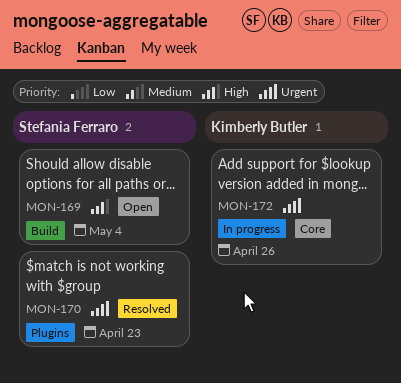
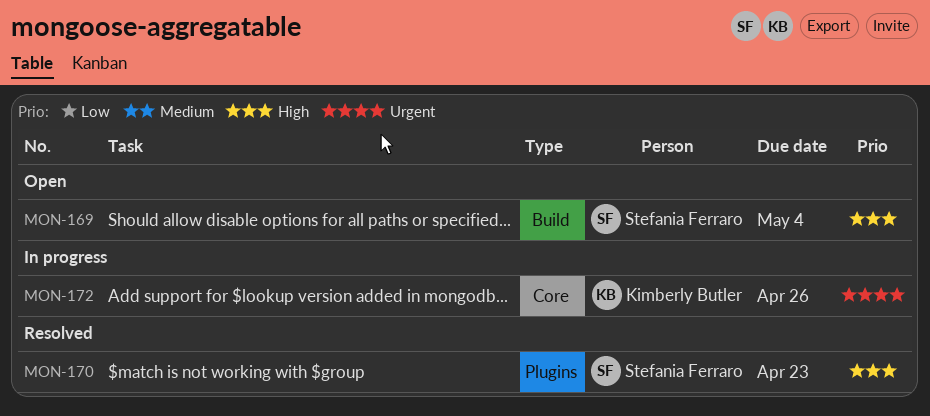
MON-170, priority: Urgent -> High

